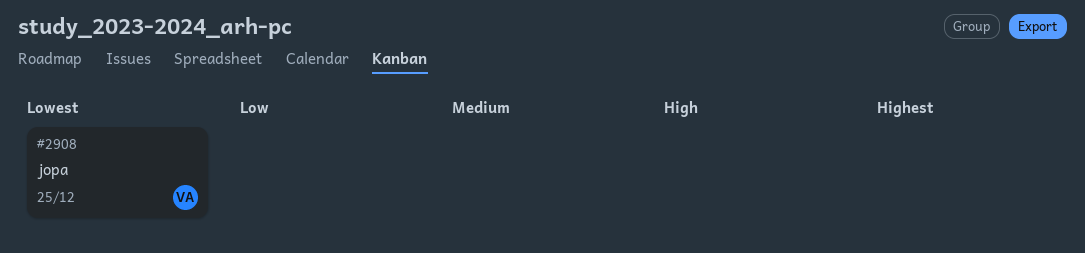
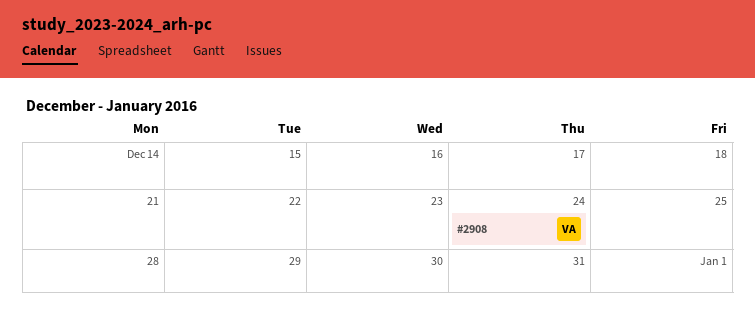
#2908, due: Dec 25 -> Dec 24

